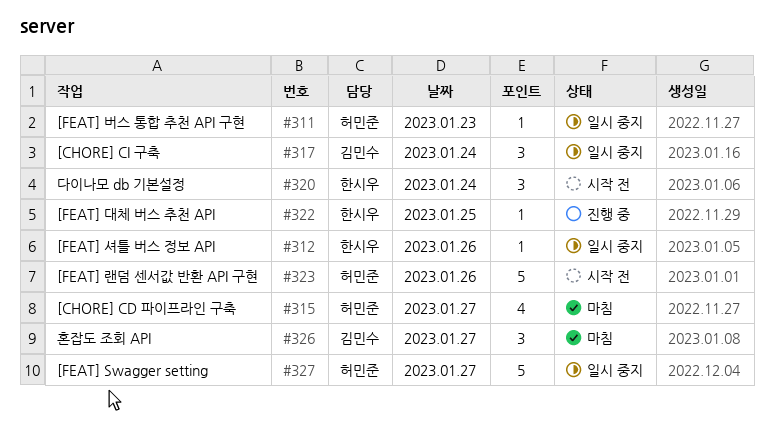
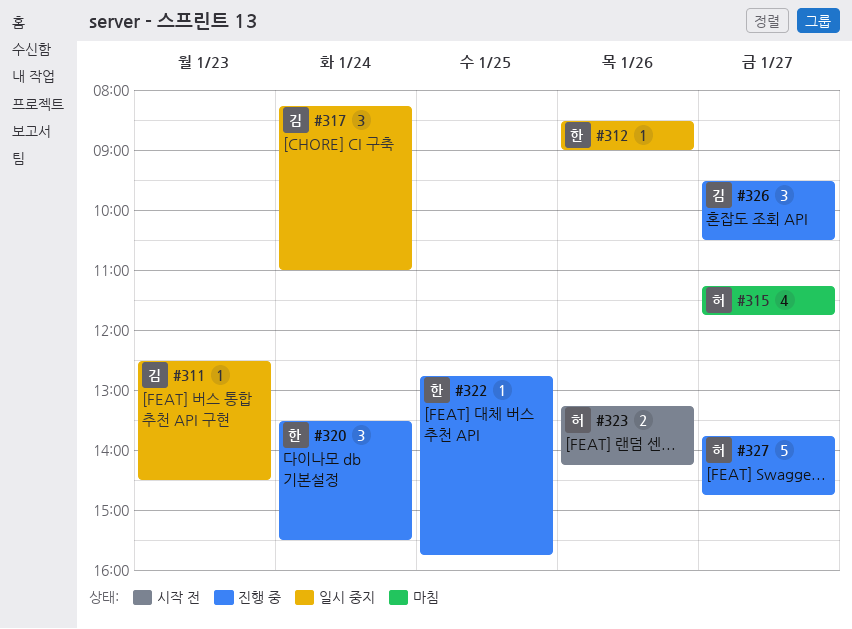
#311, owner: 허민준 -> 김민수
#320, status: 시작 전 -> 진행 중
#323, estimate: 5 -> 2
#326, status: 마침 -> 진행 중
#327, status: 일시 중지 -> 진행 중

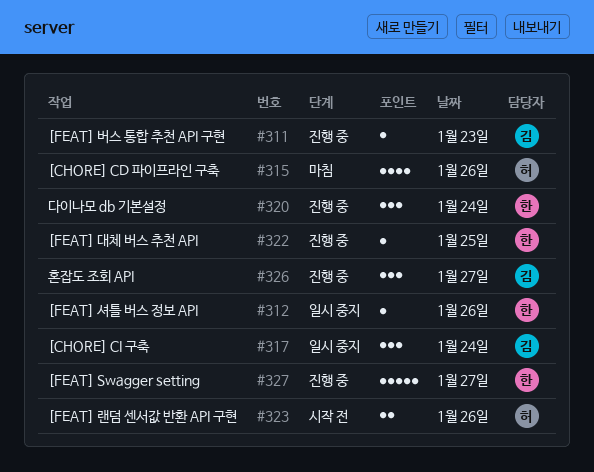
#311, status: 일시 중지 -> 진행 중
#315, day: Jan 27 -> Jan 26
#327, owner: 허 -> 한

